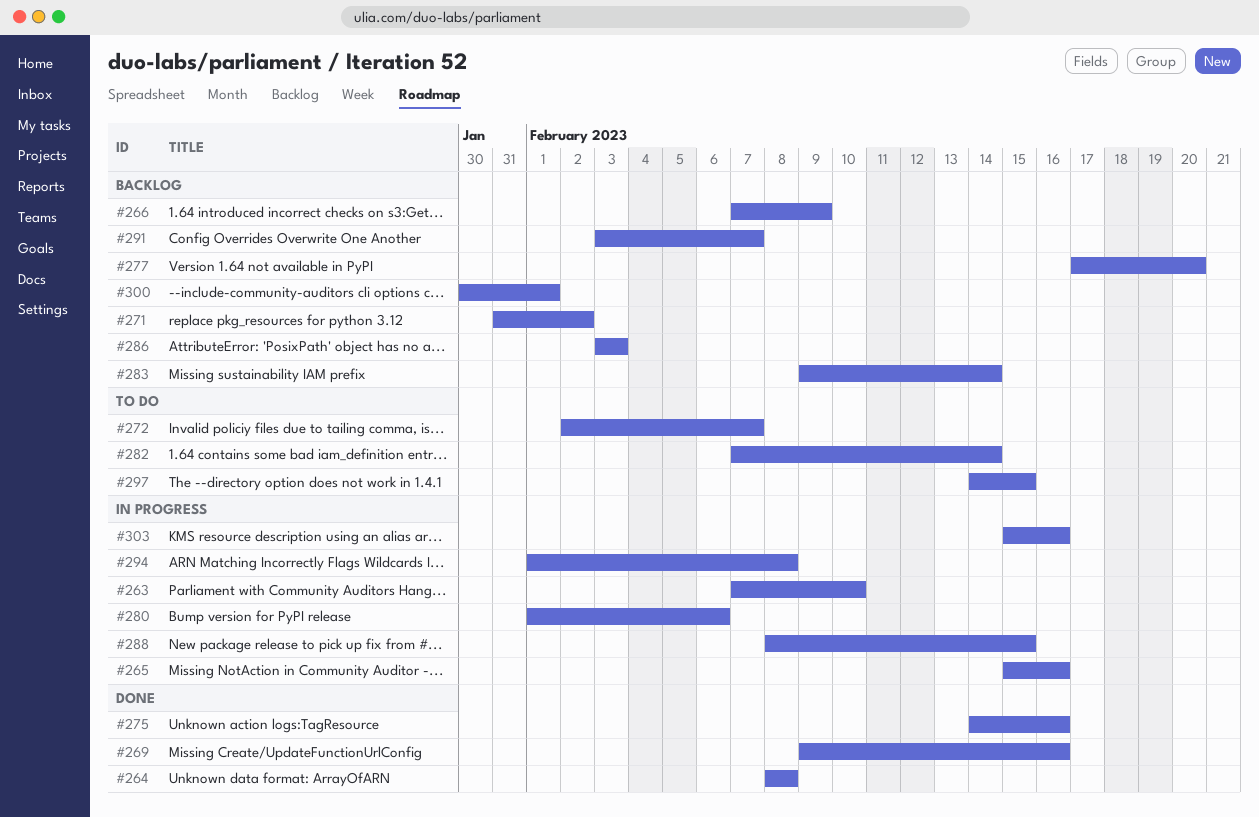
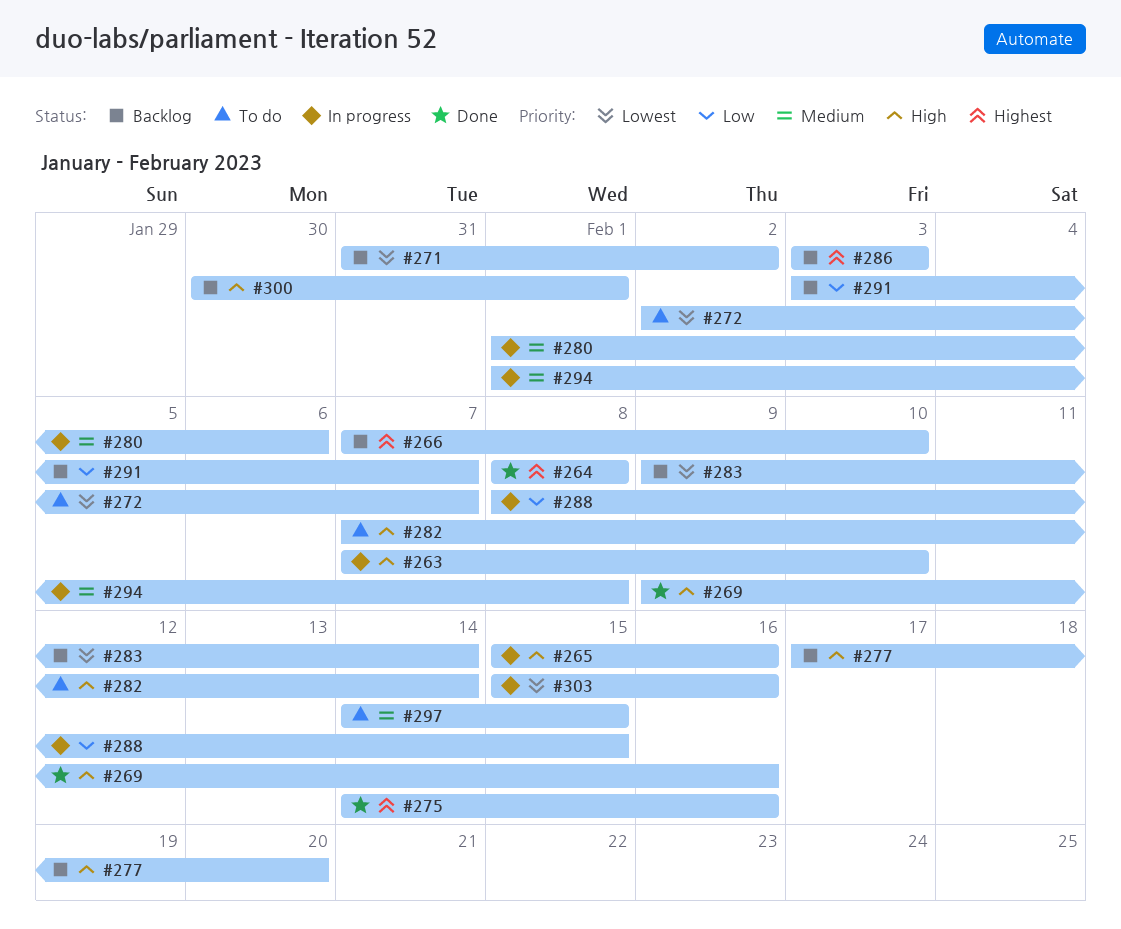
#266, due: Feb 9 -> Feb 10

